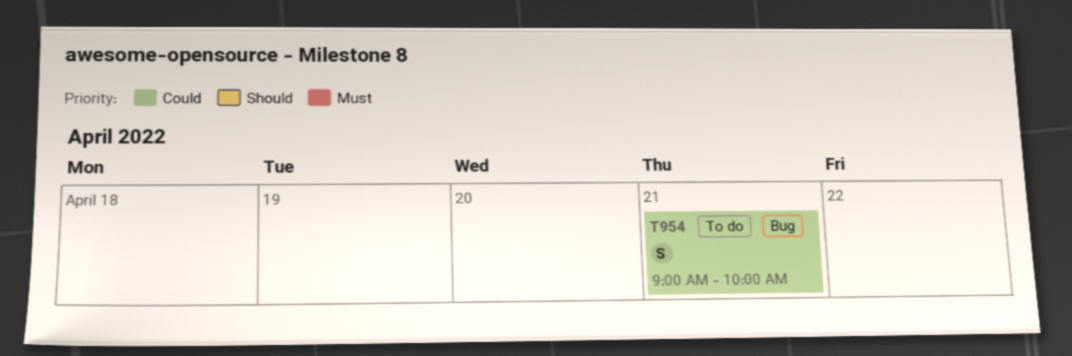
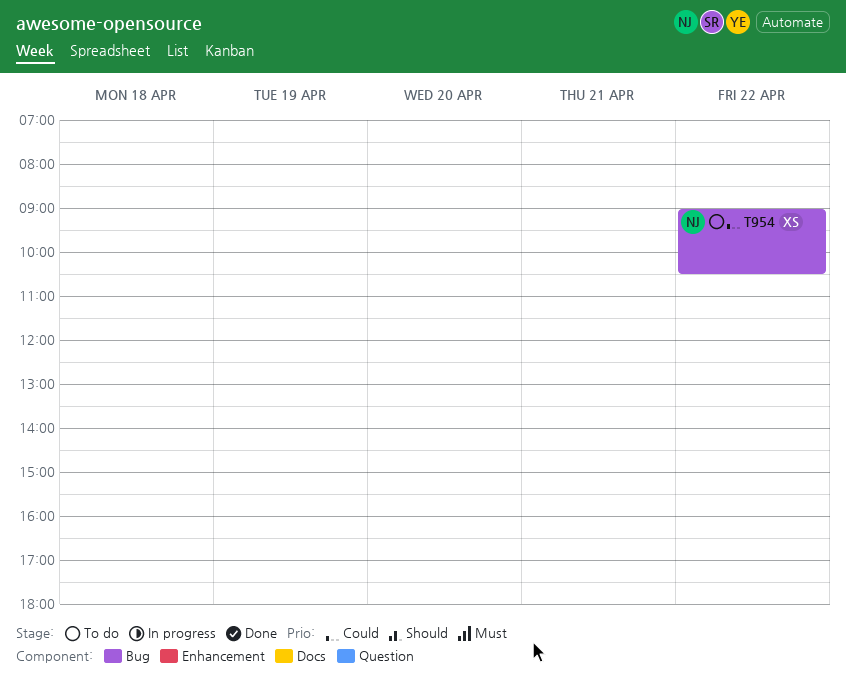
T954, estimate: S -> XS
T954, day: Apr 21 -> Apr 22
T954, ends: 10:00 -> 10:30

